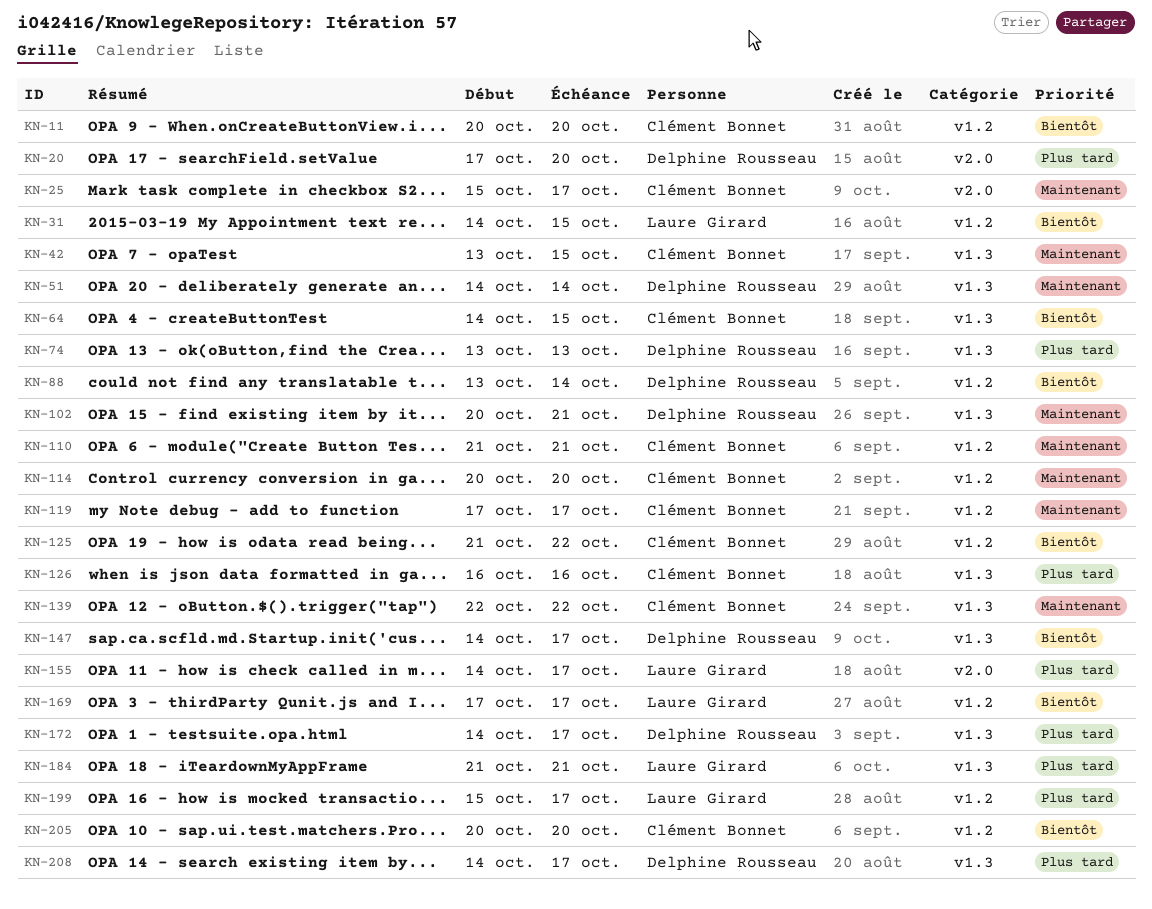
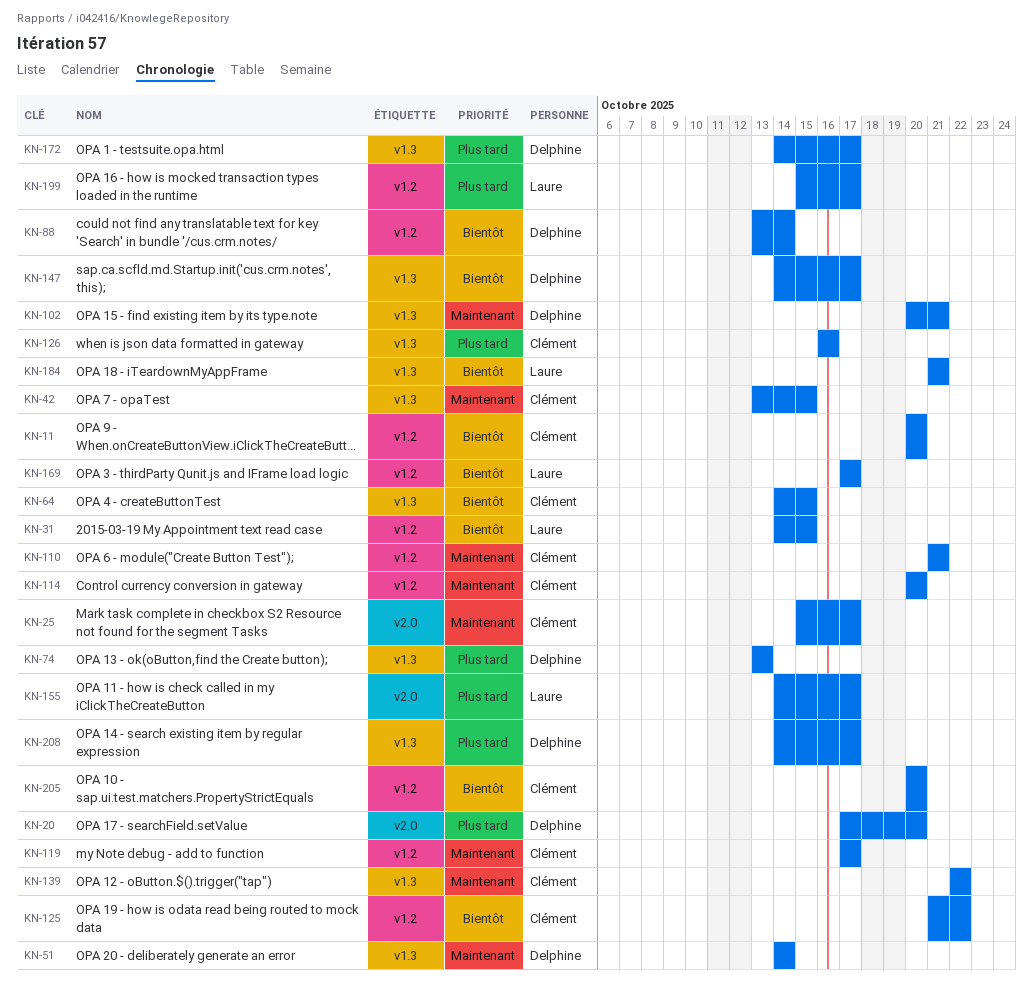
KN-184, priority: Plus tard -> Bientôt

